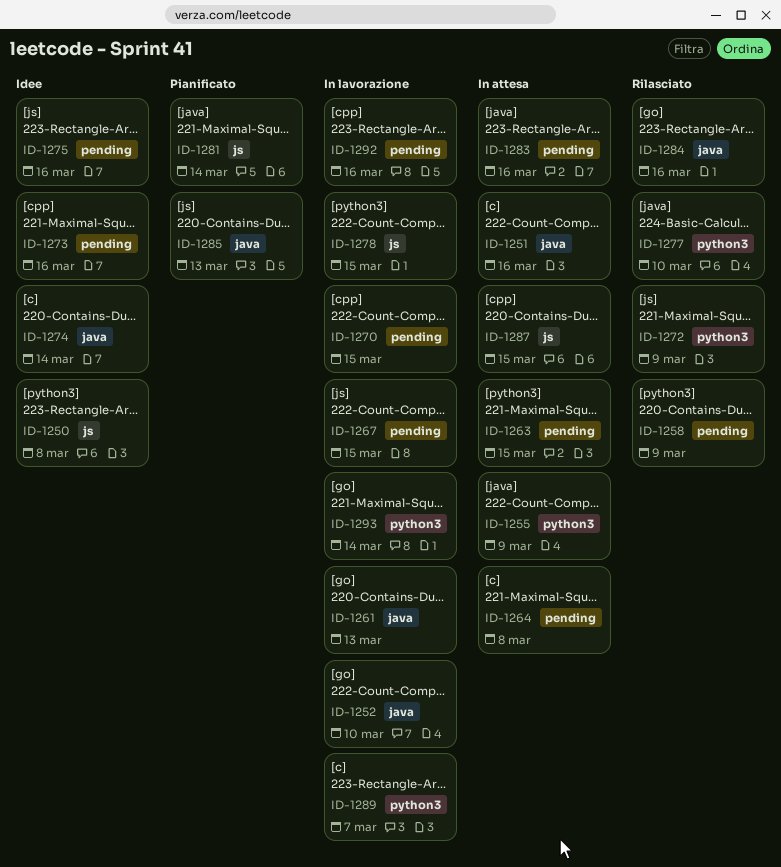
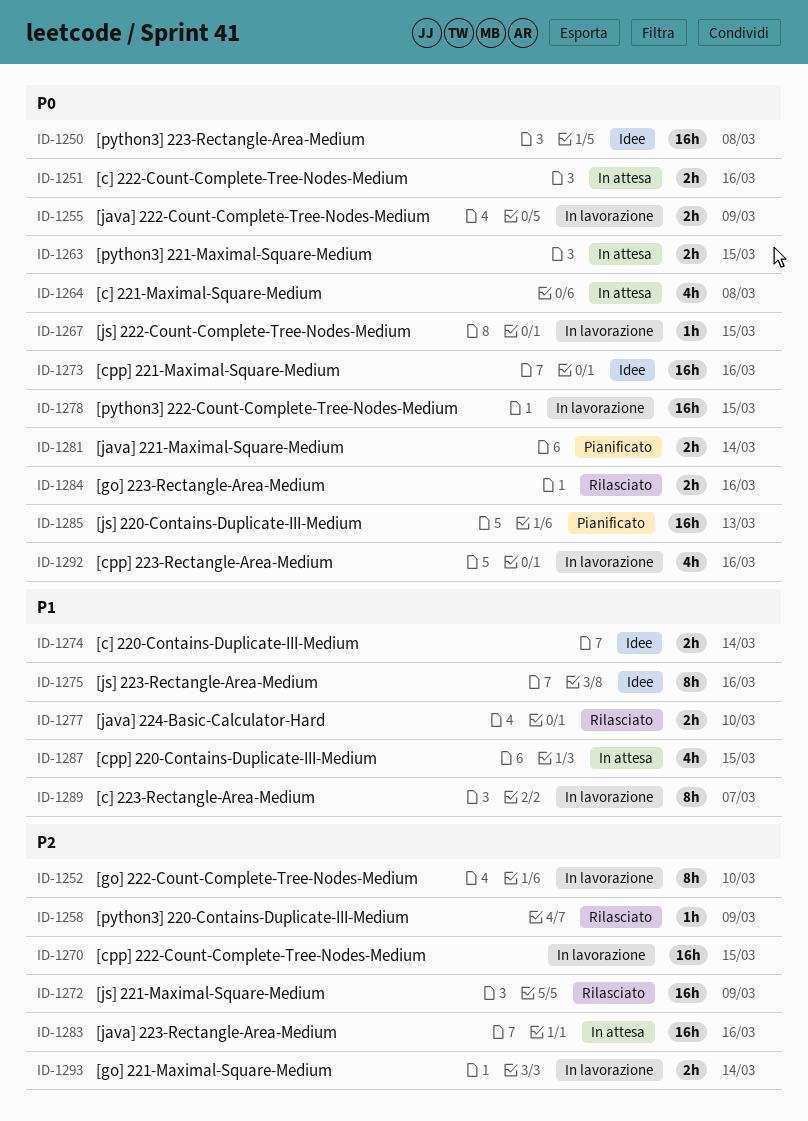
ID-1255, status: In attesa -> In lavorazione
ID-1261: present -> none

